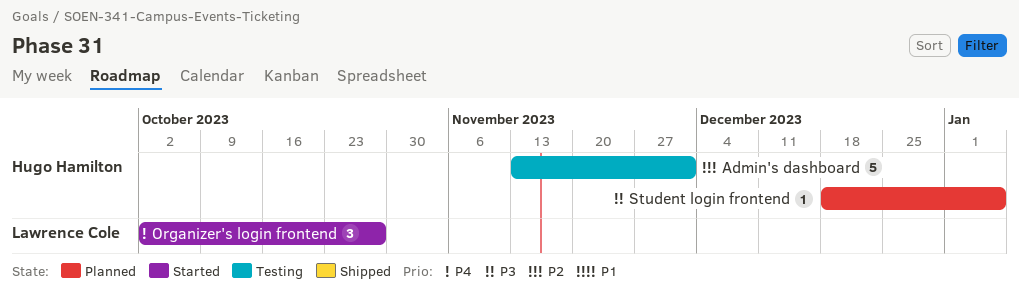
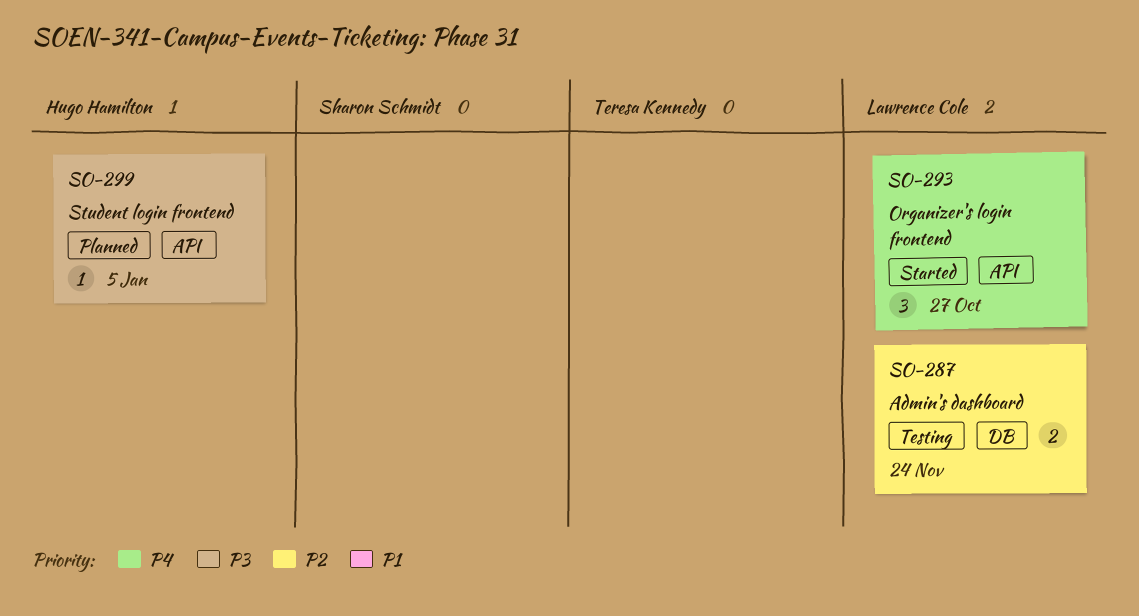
Admin's dashboard, owner: Hugo Hamilton -> Lawrence Cole
Admin's dashboard, estimate: 5 -> 2
Admin's dashboard, due: Dec 1 -> Nov 24

